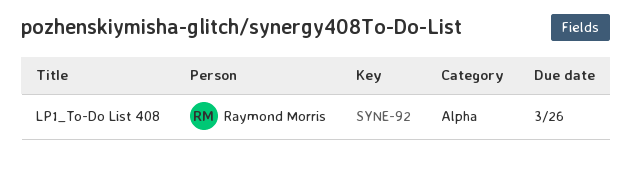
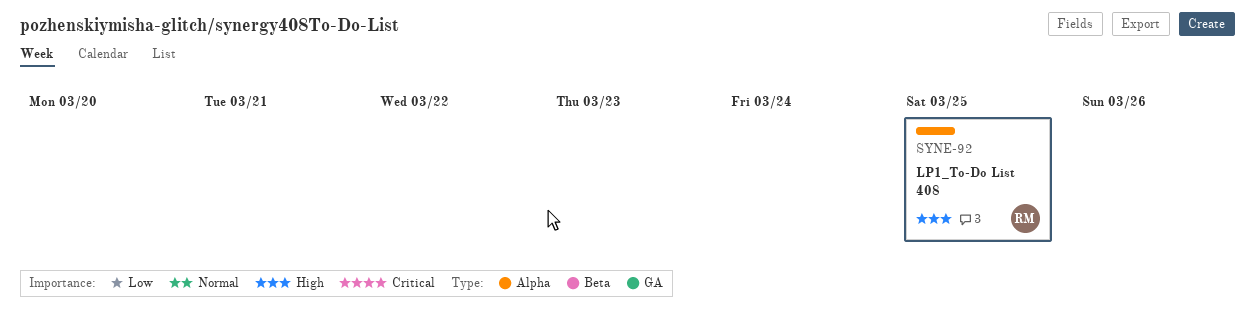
SYNE-92, due: Mar 26 -> Mar 25

